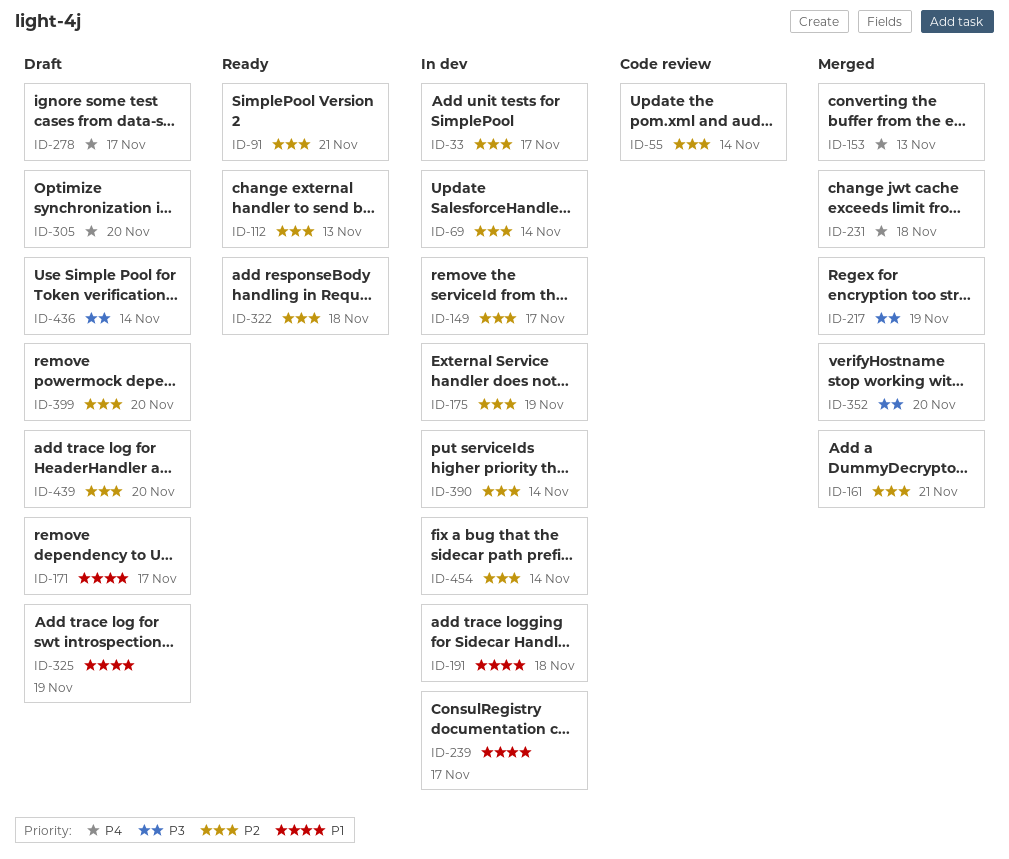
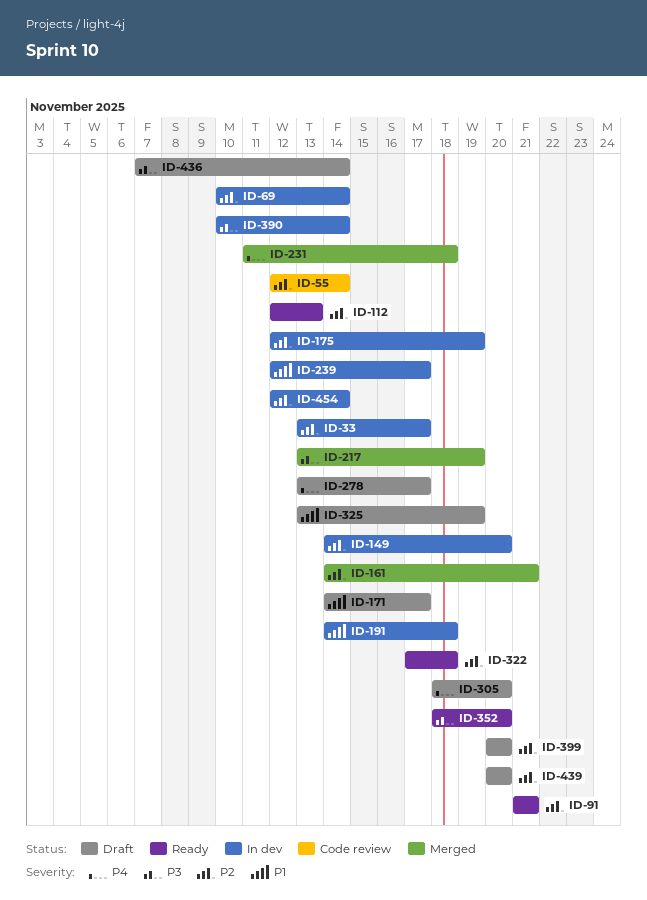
ID-149, due: Nov 17 -> Nov 20
ID-153: present -> none
ID-352, status: Merged -> Ready
ID-390, priority: P2 -> P3

